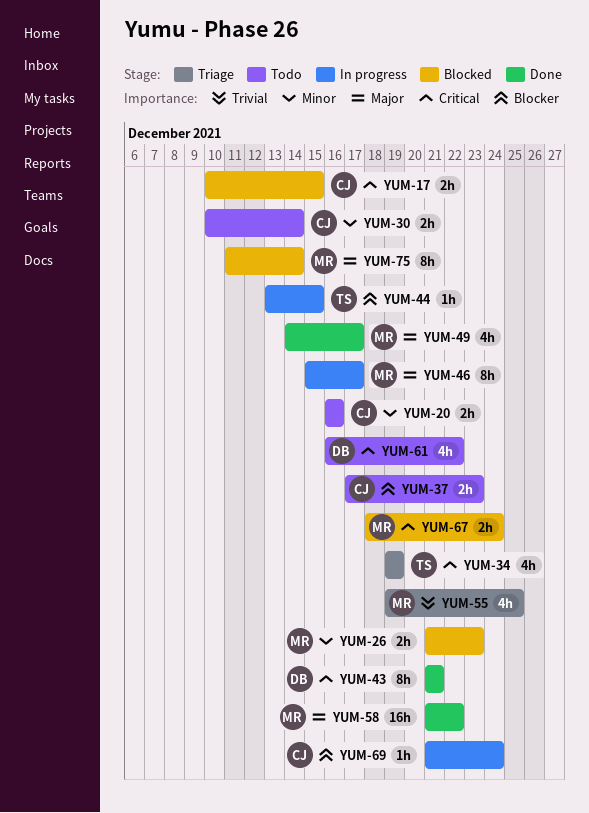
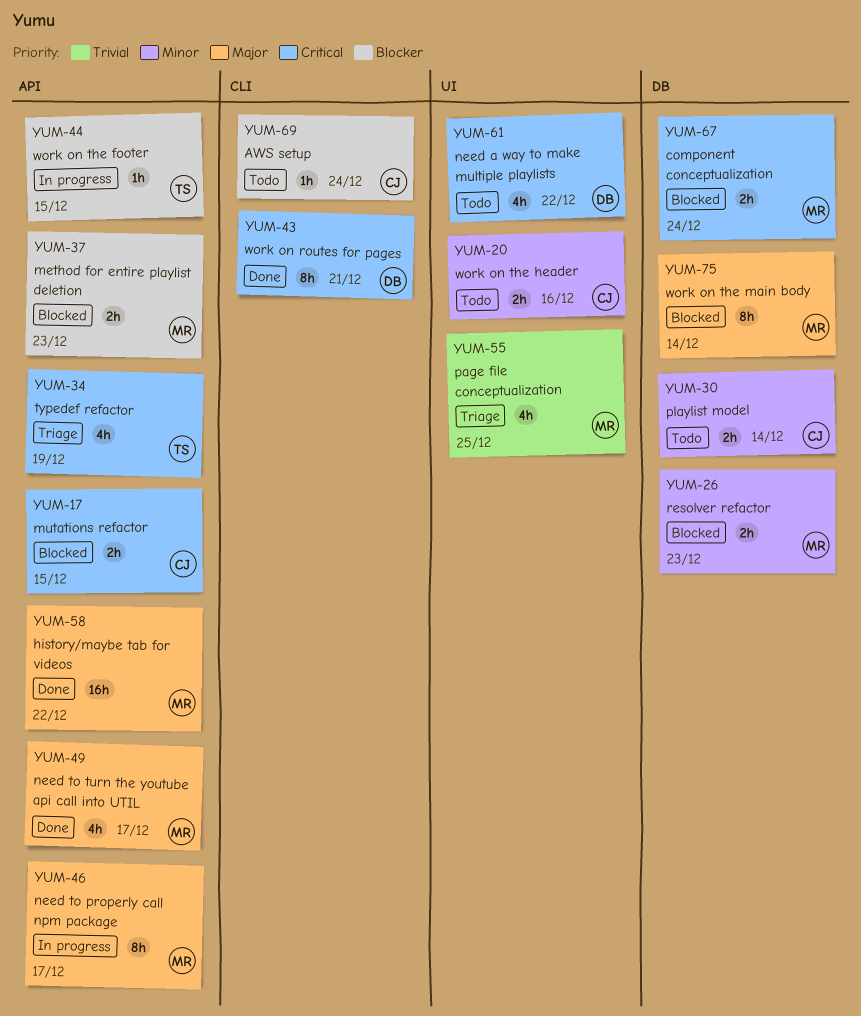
YUM-37, status: Todo -> Blocked
YUM-37, owner: CJ -> MR
YUM-69, status: In progress -> Todo

